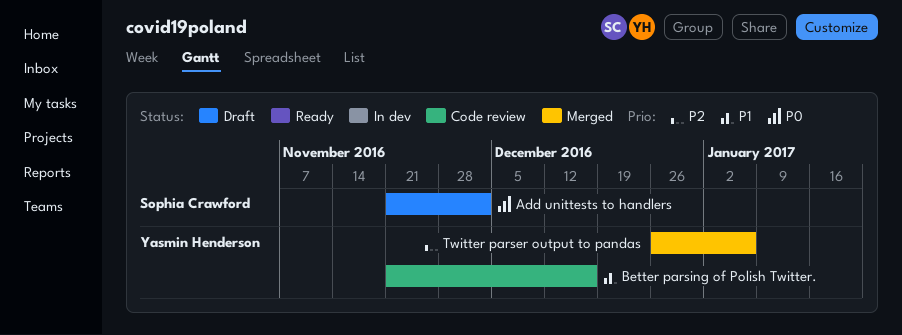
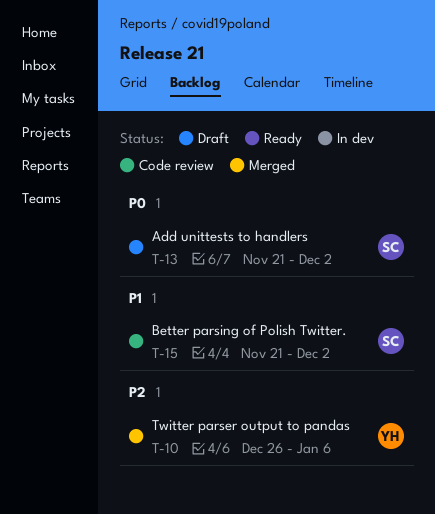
Better parsing of Polish Twitter., owner: Yasmin Henderson -> Sophia Crawford
Better parsing of Polish Twitter., due: Dec 16 -> Dec 2

